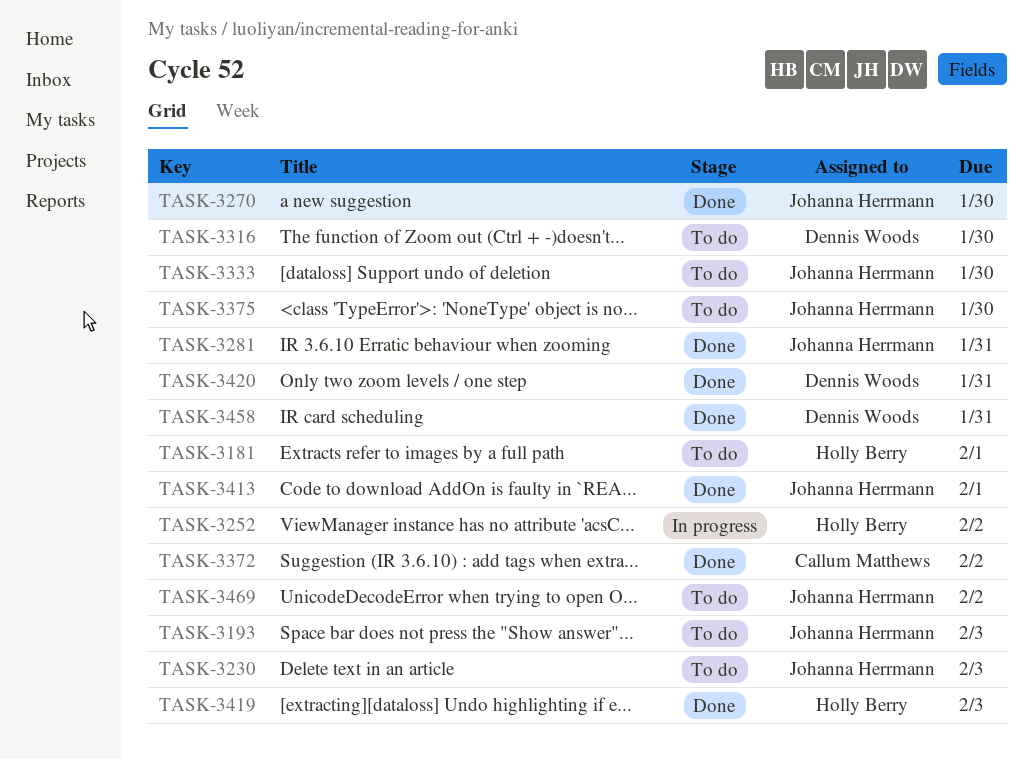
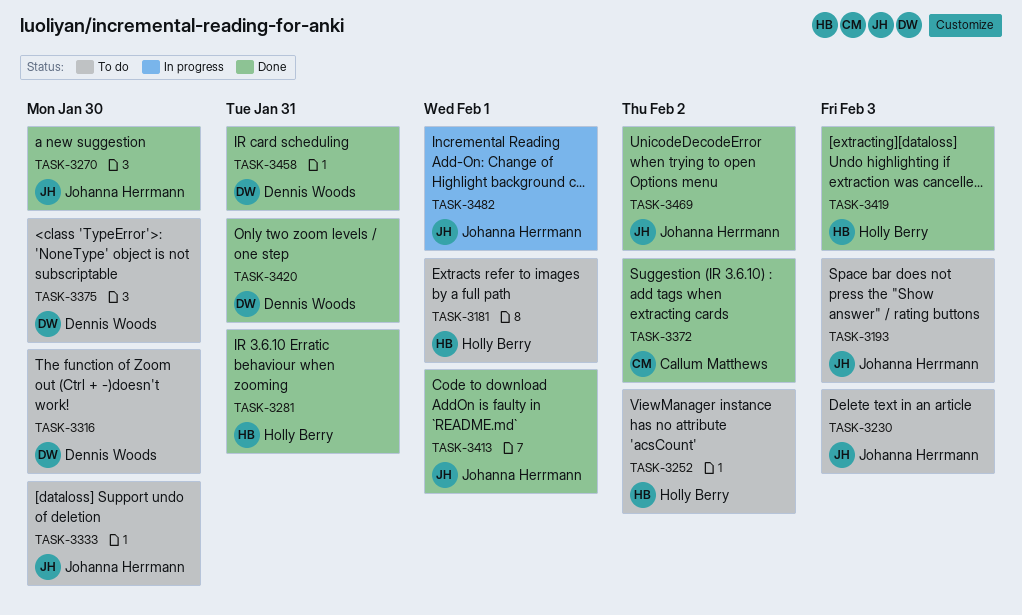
TASK-3252, status: In progress -> To do
TASK-3281, owner: Johanna Herrmann -> Holly Berry
TASK-3375, owner: Johanna Herrmann -> Dennis Woods
TASK-3469, status: To do -> Done
TASK-3482: none -> present

